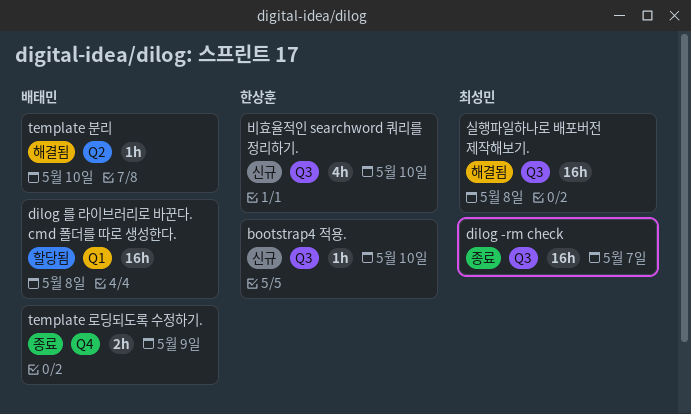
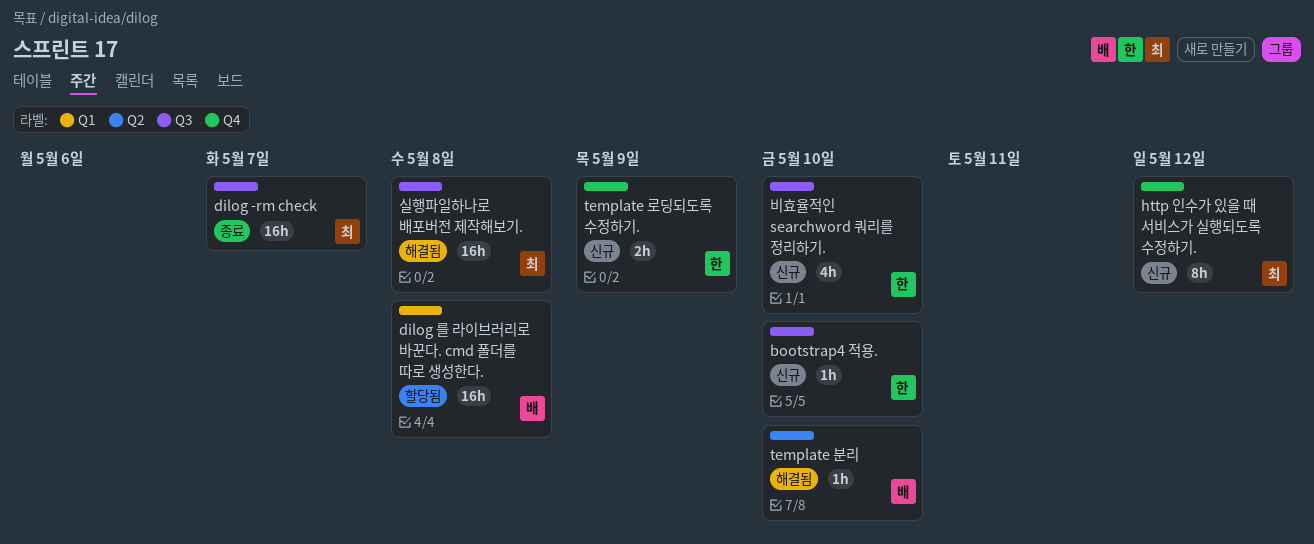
http 인수가 있을 때 서비스가 실행되도록 수정하기.: none -> present
template 로딩되도록 수정하기., status: 종료 -> 신규
template 로딩되도록 수정하기., owner: 배태민 -> 한상훈

